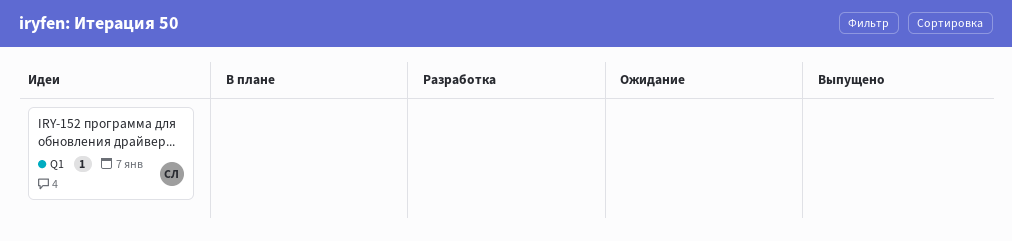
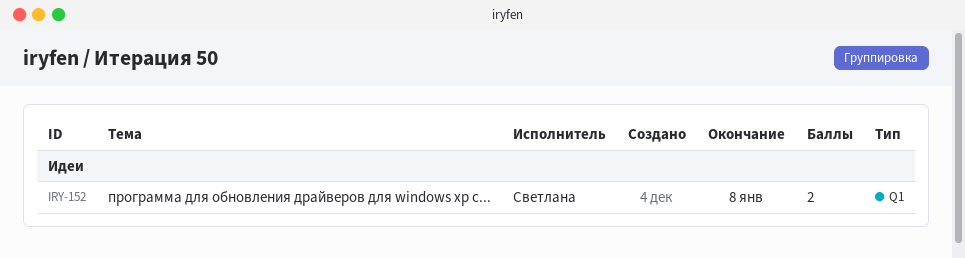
IRY-152, estimate: 1 -> 2
IRY-152, due: Jan 7 -> Jan 8

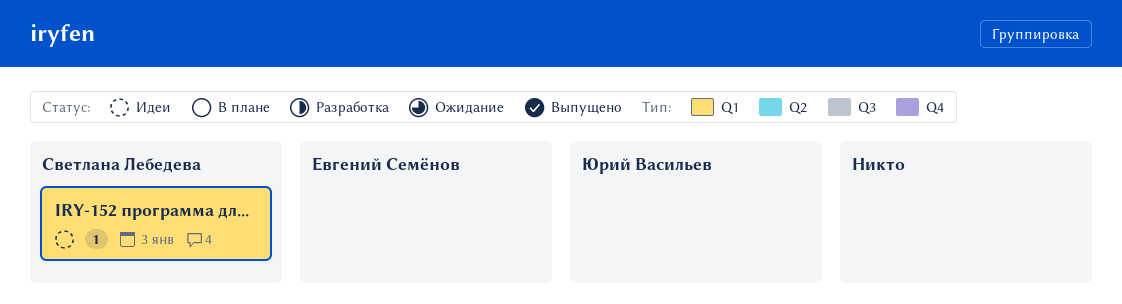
IRY-152, estimate: 2 -> 1
IRY-152, due: Jan 8 -> Jan 3

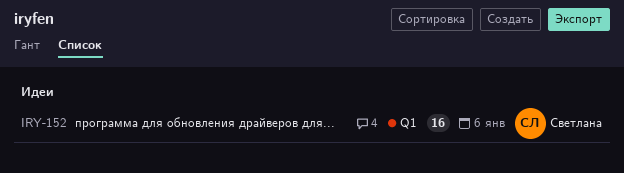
IRY-152, estimate: 1 -> 16
IRY-152, due: Jan 3 -> Jan 6

